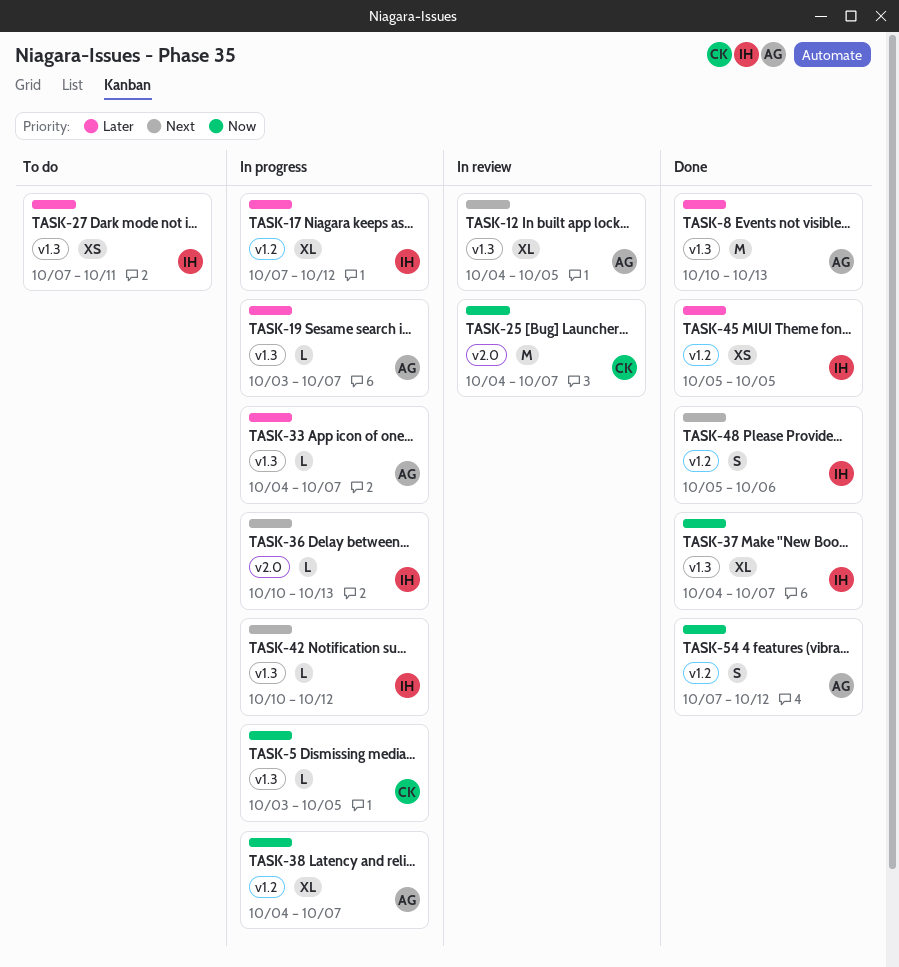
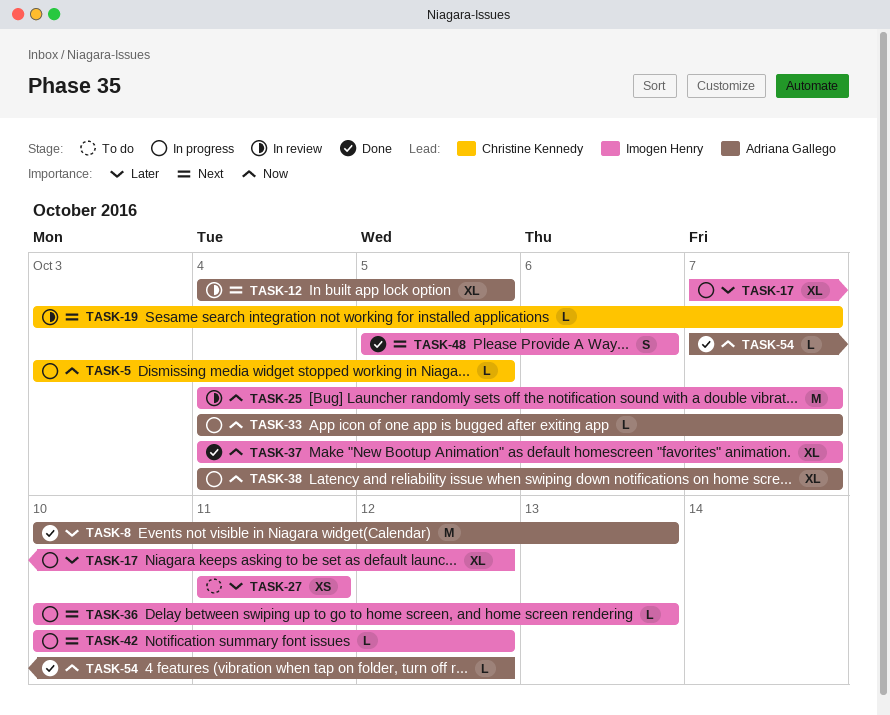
TASK-19, status: In progress -> In review
TASK-19, owner: Adriana Gallego -> Christine Kennedy
TASK-19, priority: Later -> Next
TASK-25, owner: Christine Kennedy -> Imogen Henry
TASK-27, start: Oct 7 -> Oct 11
TASK-33, priority: Later -> Now
TASK-45: present -> none
TASK-54, estimate: S -> L

